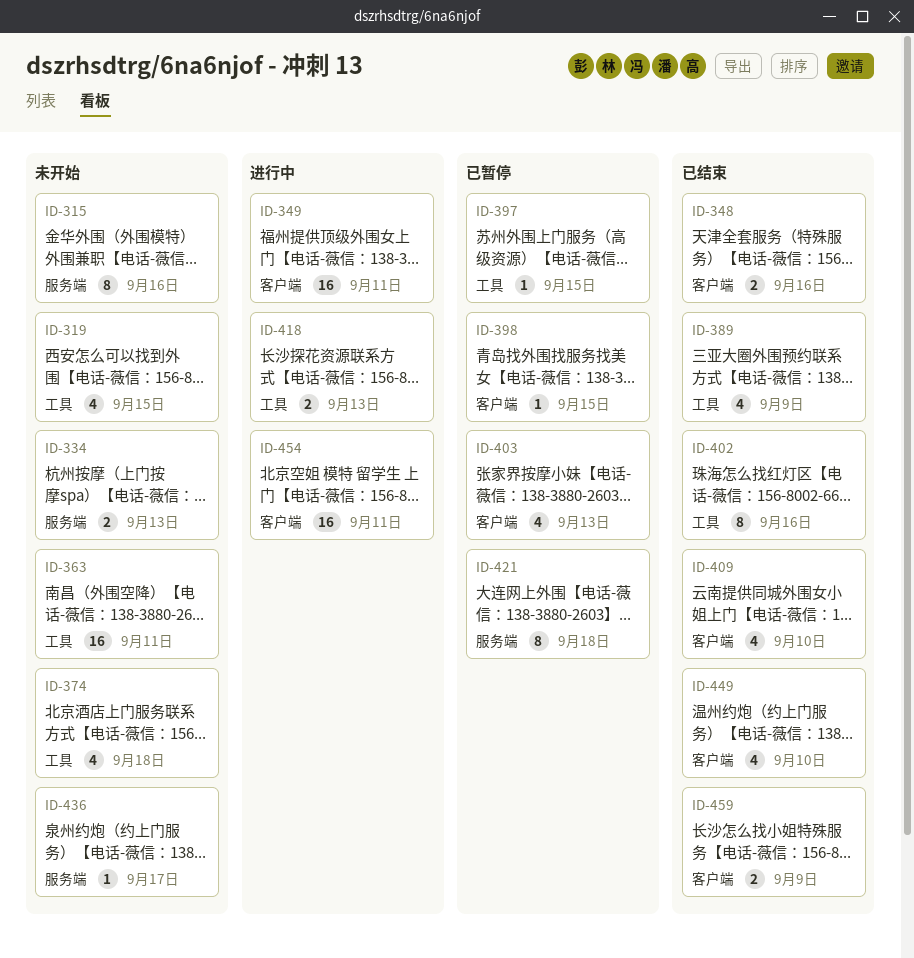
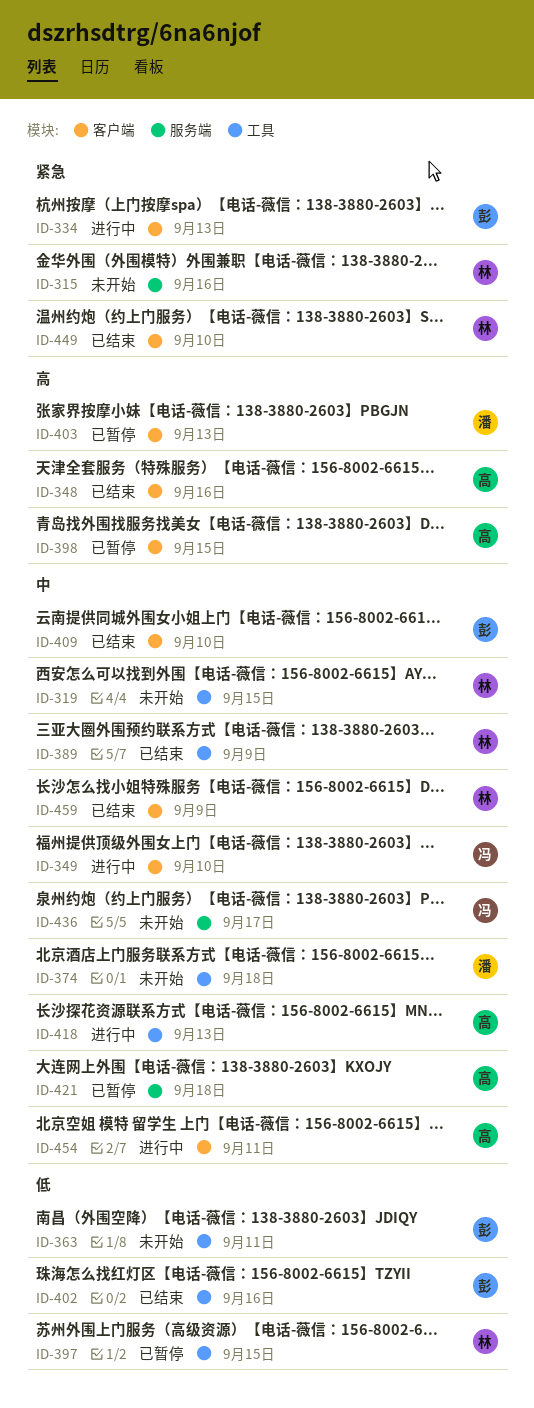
ID-334, status: 未开始 -> 进行中
ID-334, label: 服务端 -> 客户端
ID-349, due: Sep 11 -> Sep 10

